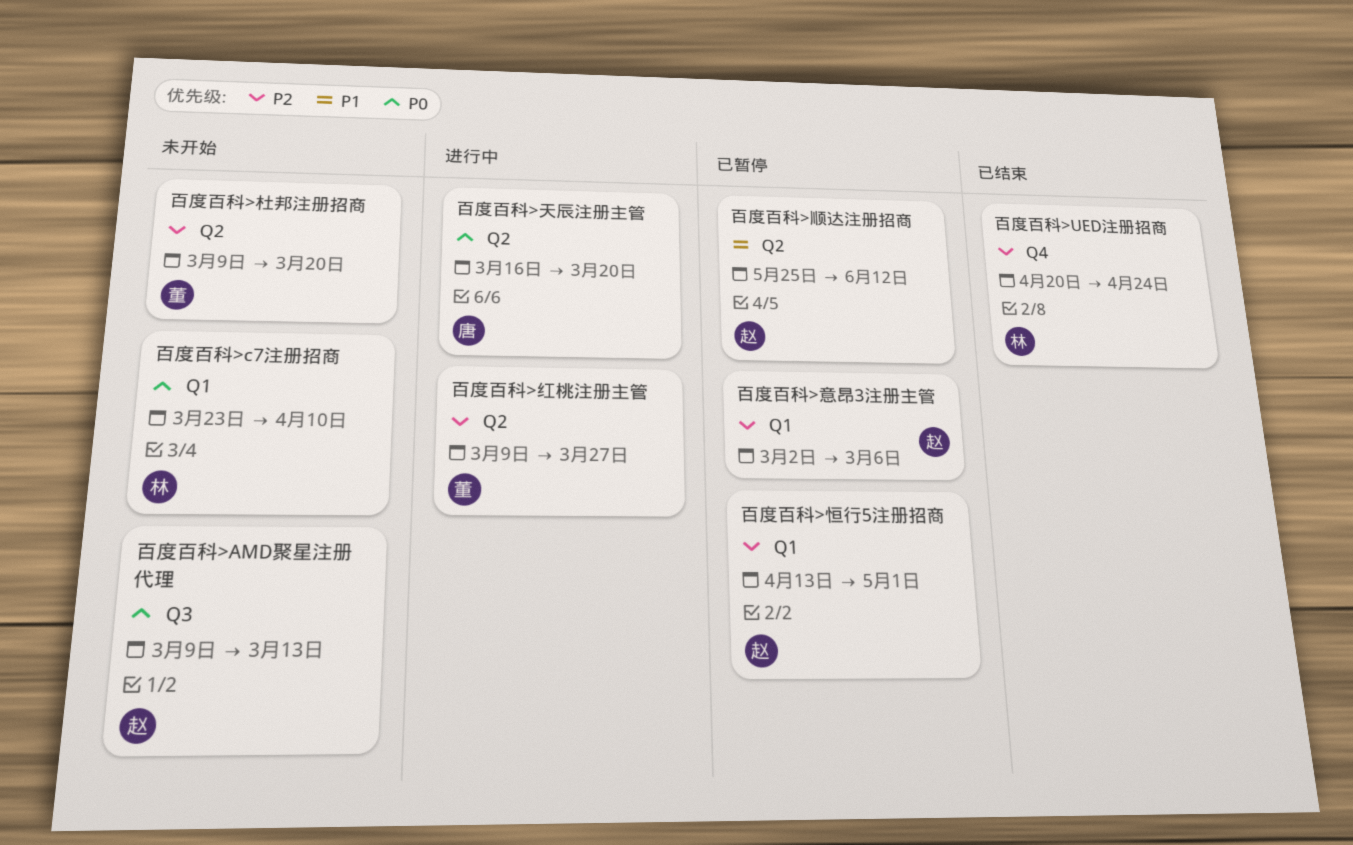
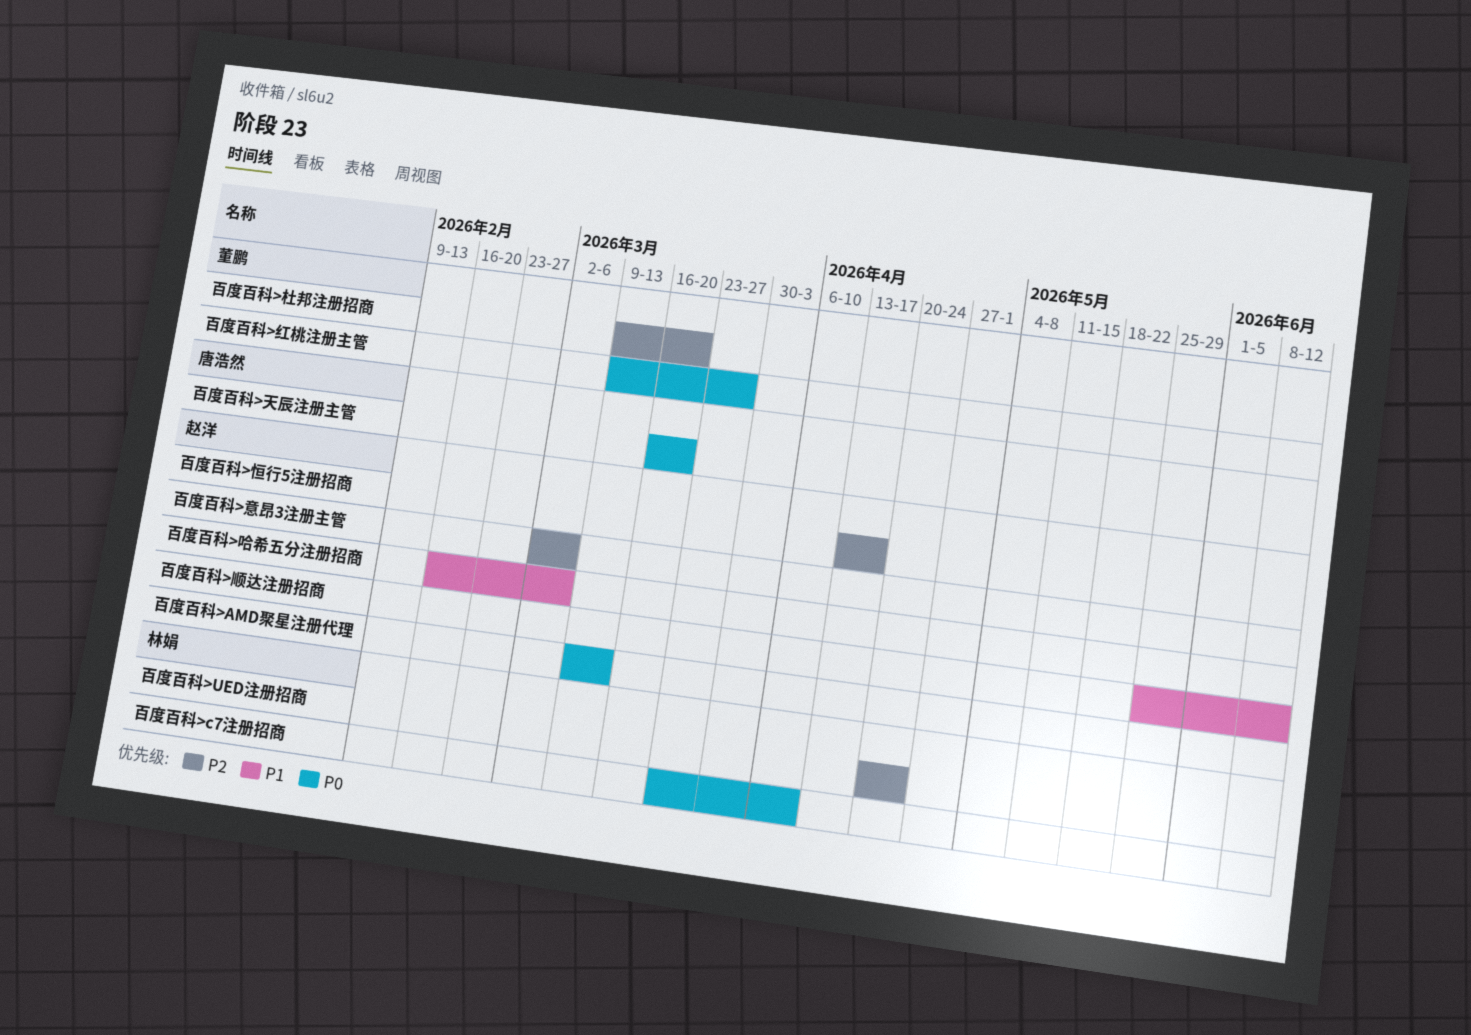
百度百科>哈希五分注册招商: none -> present
百度百科>恒行5注册招商, due: May 1 -> Apr 17
百度百科>红桃注册主管, priority: P2 -> P0

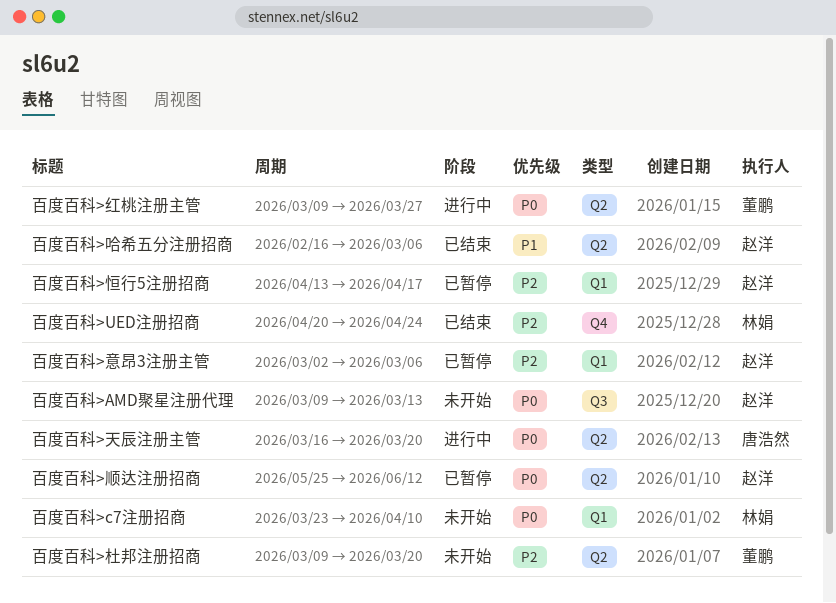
百度百科>顺达注册招商, priority: P1 -> P0

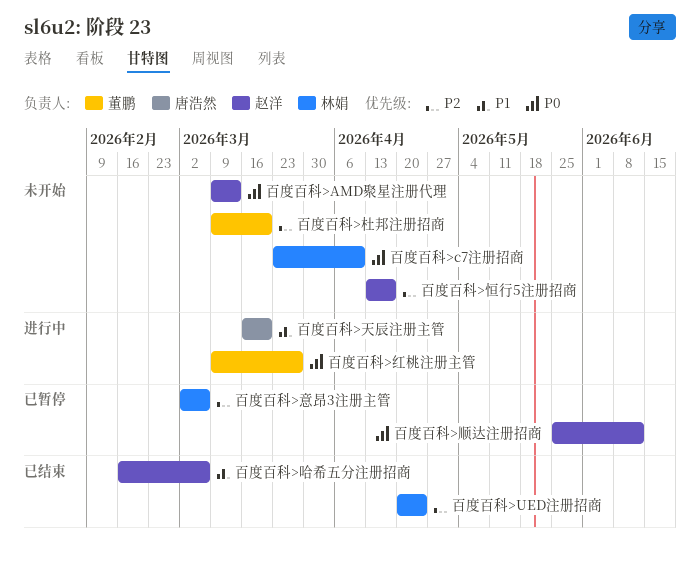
百度百科>天辰注册主管, priority: P0 -> P1
百度百科>恒行5注册招商, status: 已暂停 -> 未开始
百度百科>意昂3注册主管, owner: 赵洋 -> 林娟

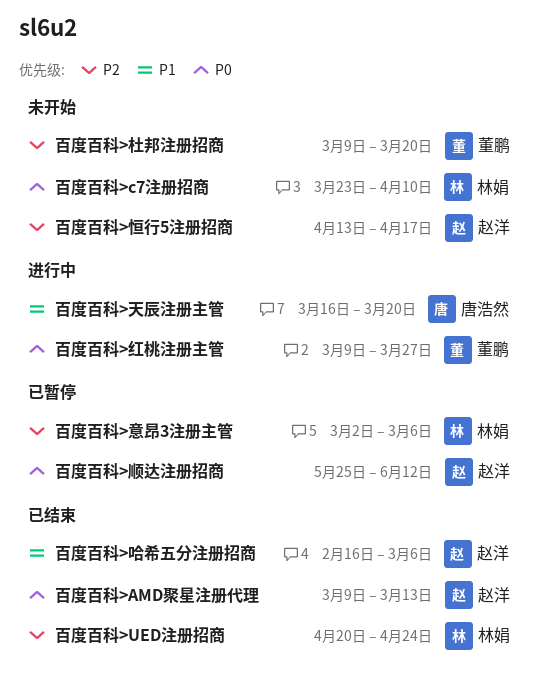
百度百科>AMD聚星注册代理, status: 未开始 -> 已结束

